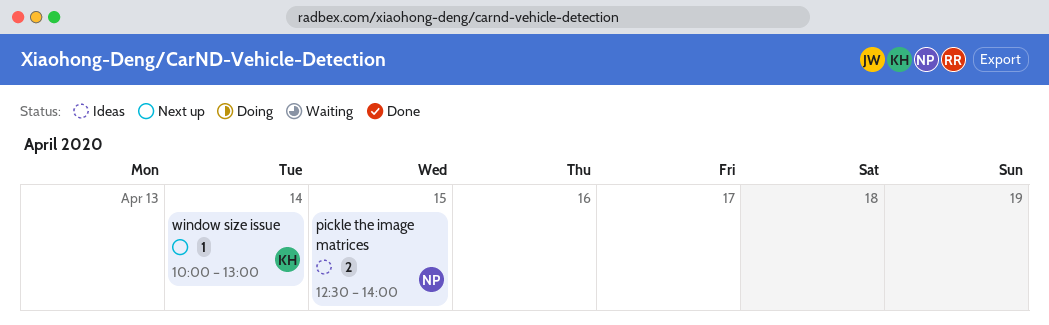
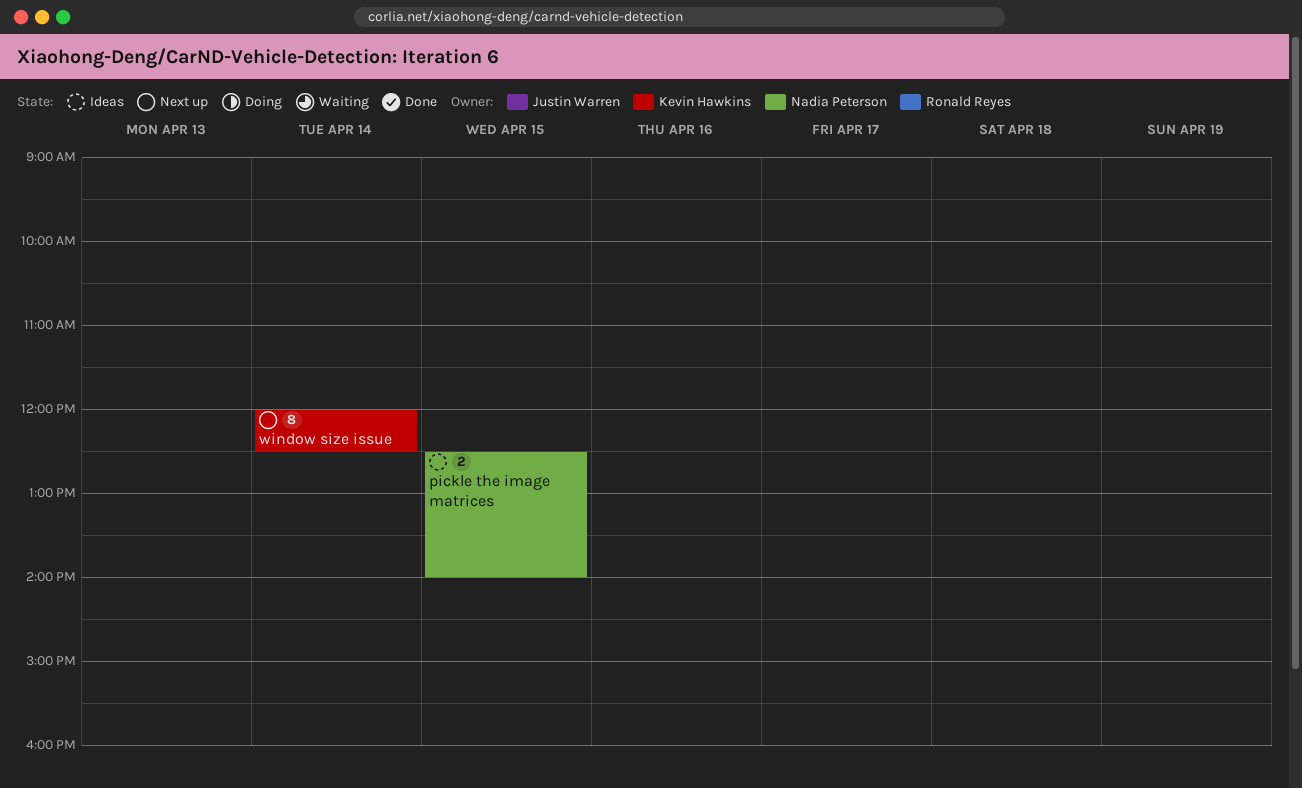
window size issue, estimate: 1 -> 8
window size issue, begins: 10:00 -> 12:00
window size issue, ends: 13:00 -> 12:30

